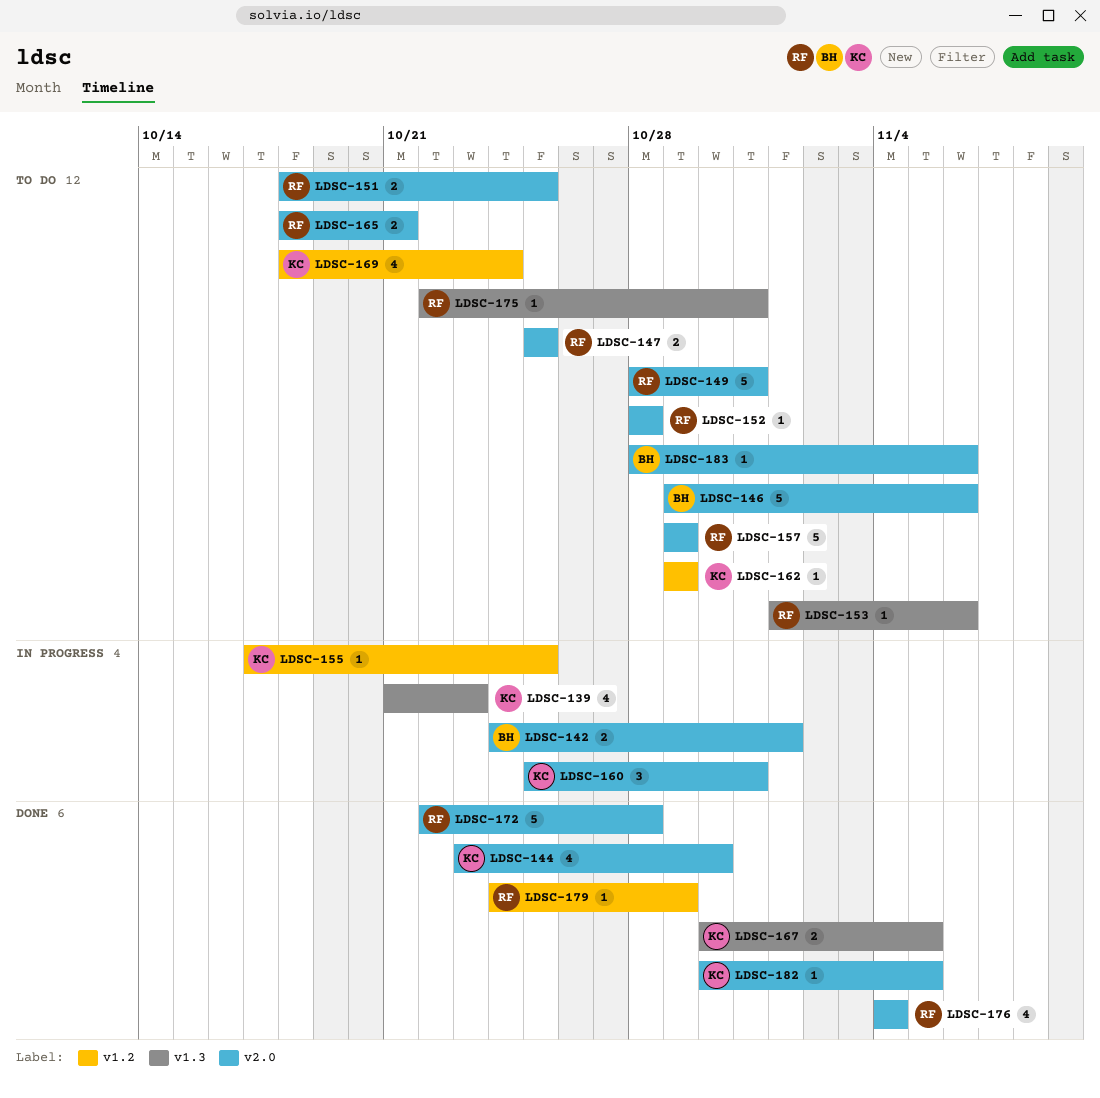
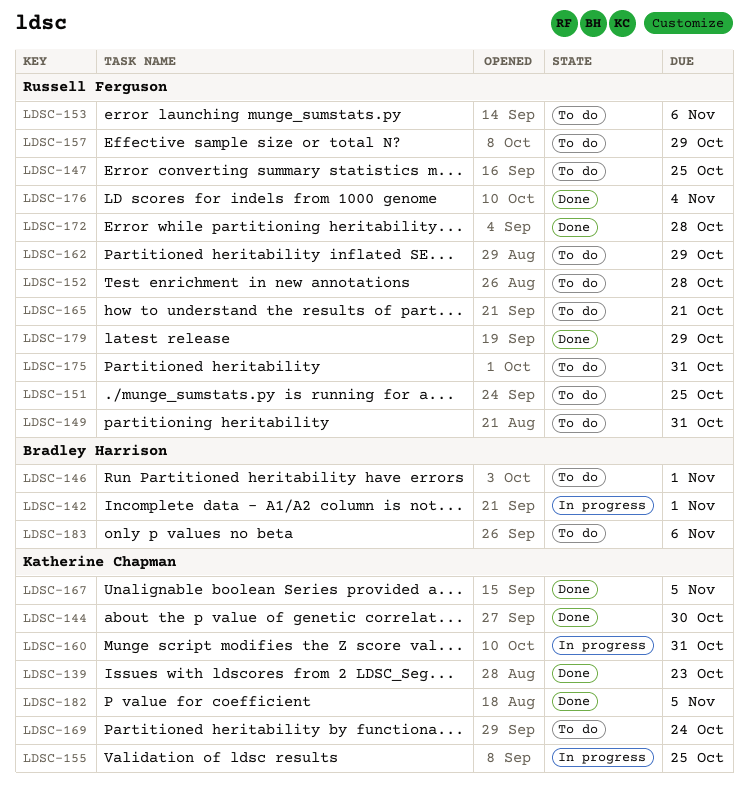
LDSC-139, status: In progress -> Done
LDSC-146, due: Nov 6 -> Nov 1
LDSC-162, owner: Katherine Chapman -> Russell Ferguson

